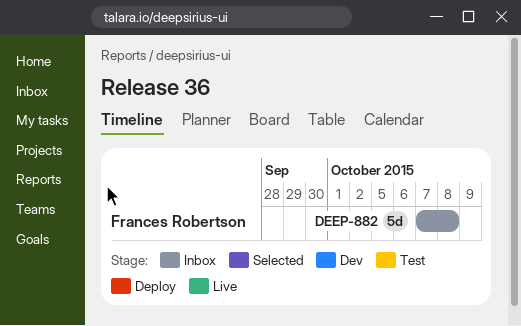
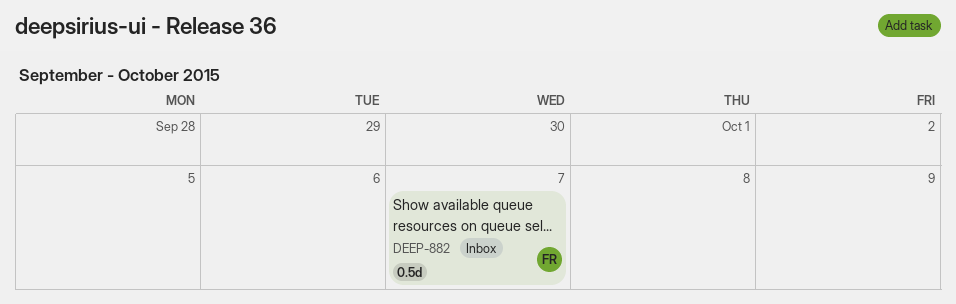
DEEP-882, estimate: 5d -> 0.5d
DEEP-882, due: Oct 8 -> Oct 7

